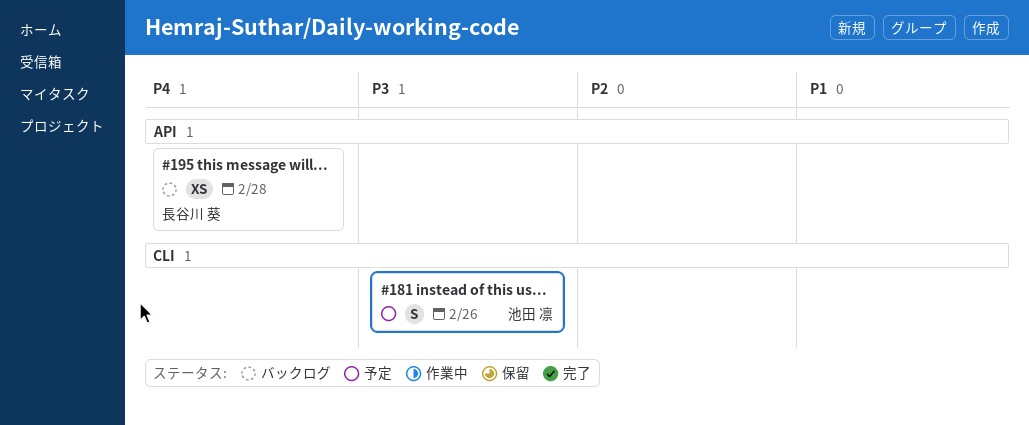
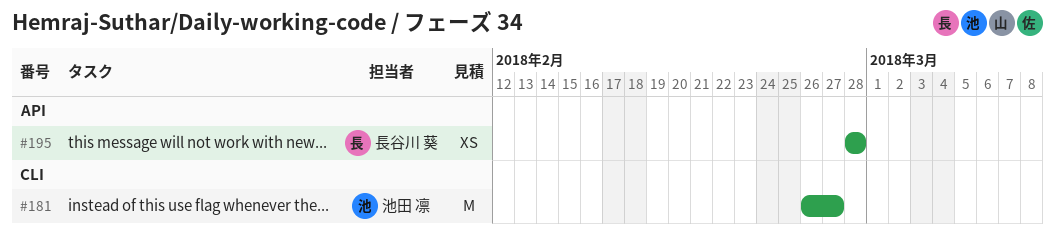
#181, estimate: S -> M
#181, due: Feb 26 -> Feb 27

